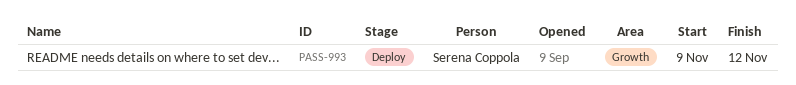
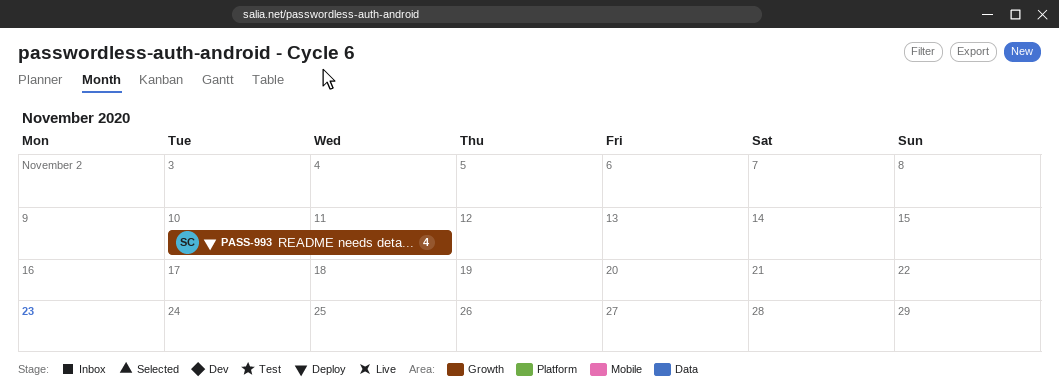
PASS-993, start: Nov 9 -> Nov 10
PASS-993, due: Nov 12 -> Nov 11

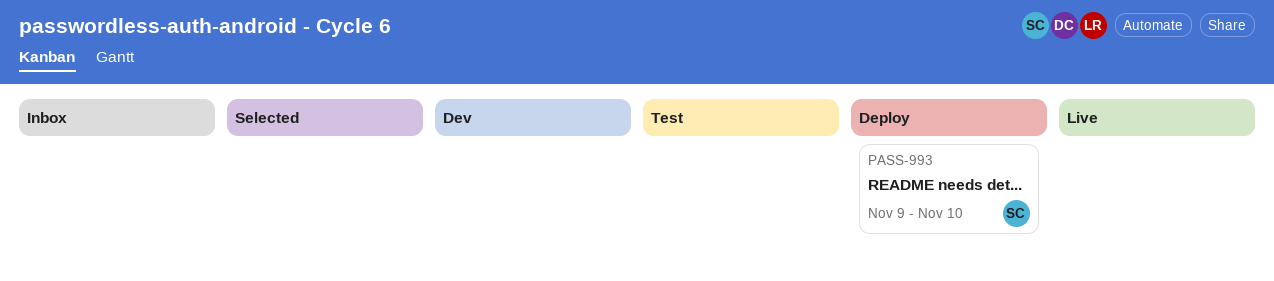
PASS-993, start: Nov 10 -> Nov 9
PASS-993, due: Nov 11 -> Nov 10

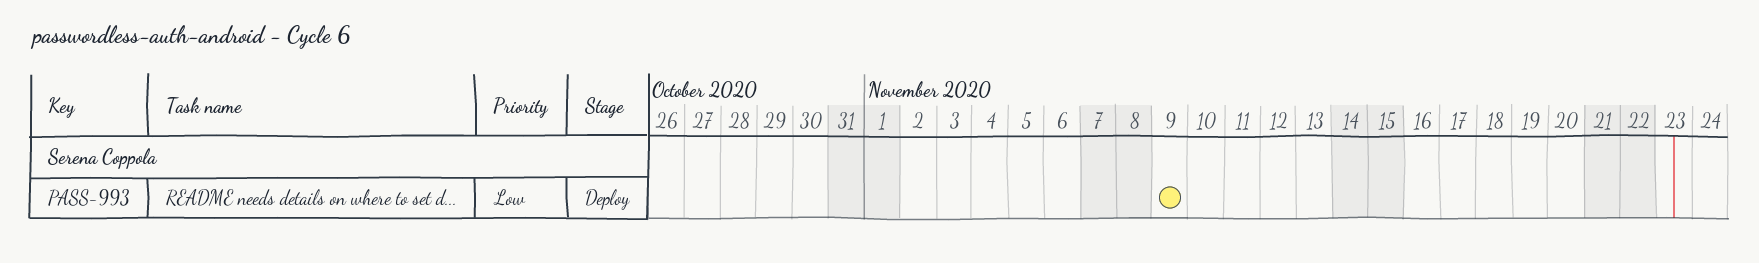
PASS-993, due: Nov 10 -> Nov 9

